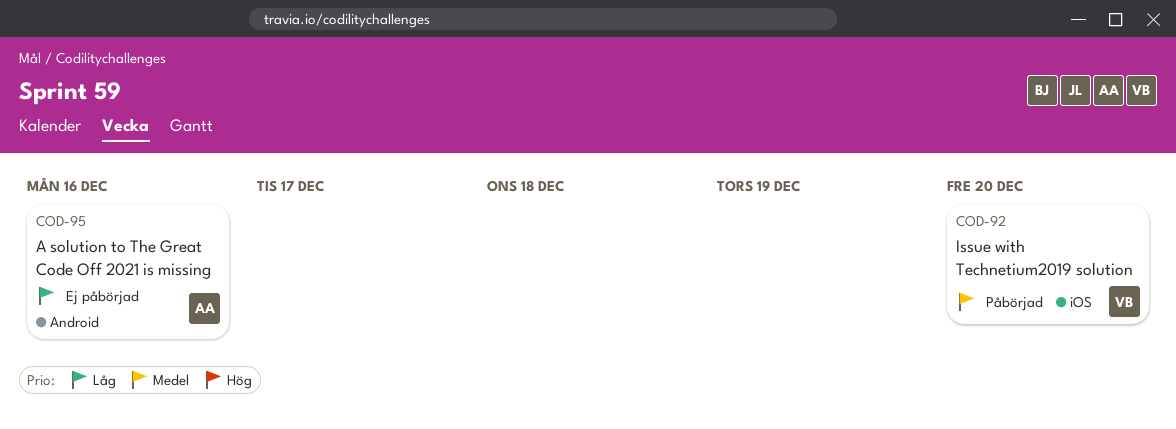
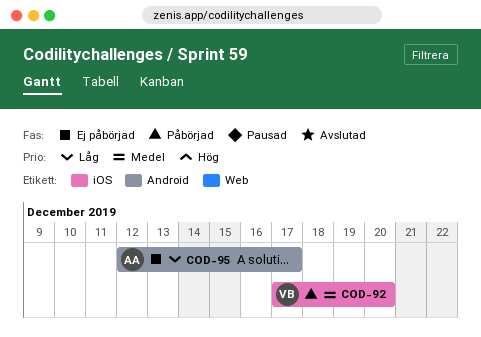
COD-95, due: Dec 16 -> Dec 17

